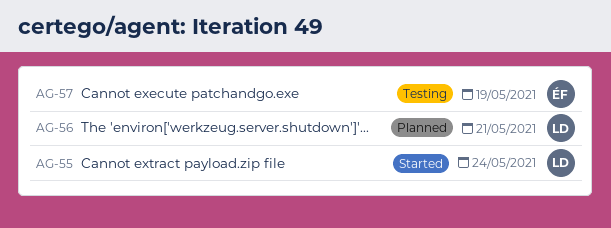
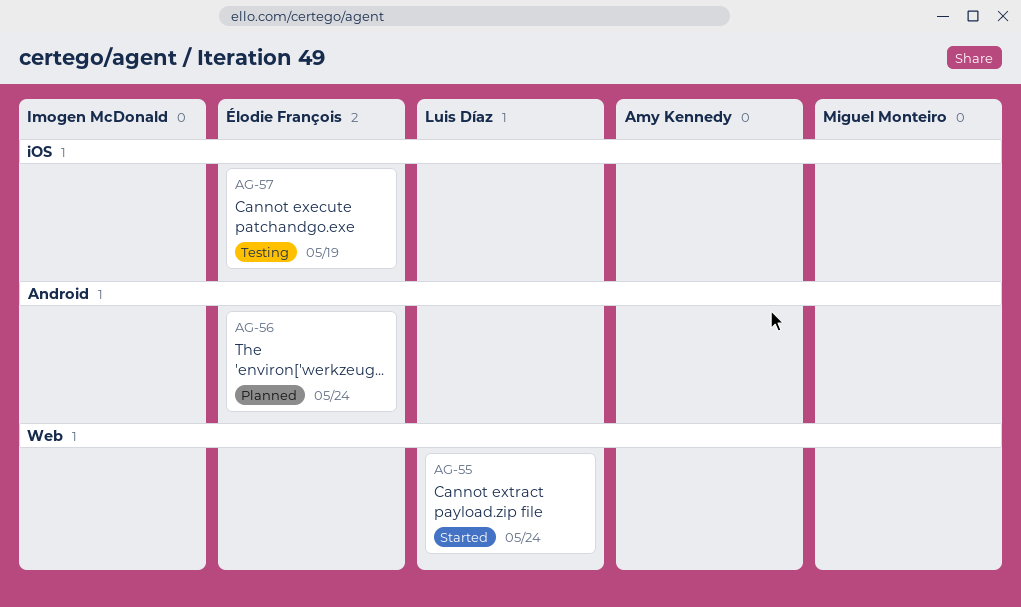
AG-56, owner: Luis Díaz -> Élodie François
AG-56, due: May 21 -> May 24

